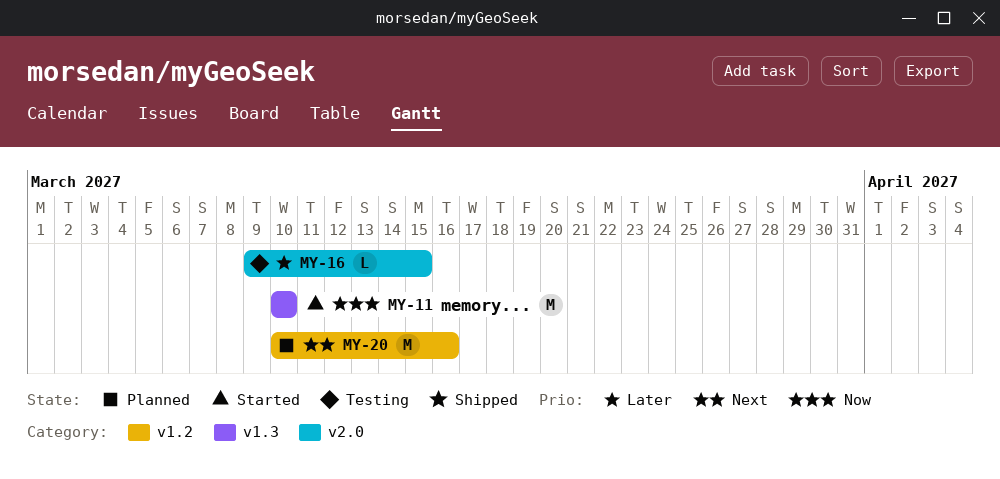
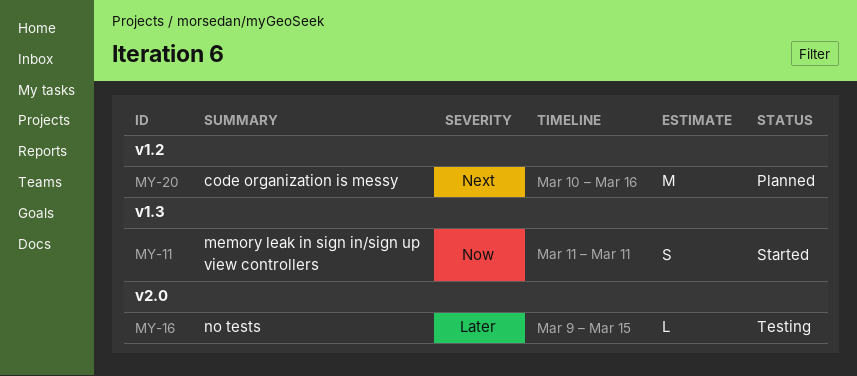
MY-11, estimate: M -> S
MY-11, start: Mar 10 -> Mar 11
MY-11, due: Mar 10 -> Mar 11

